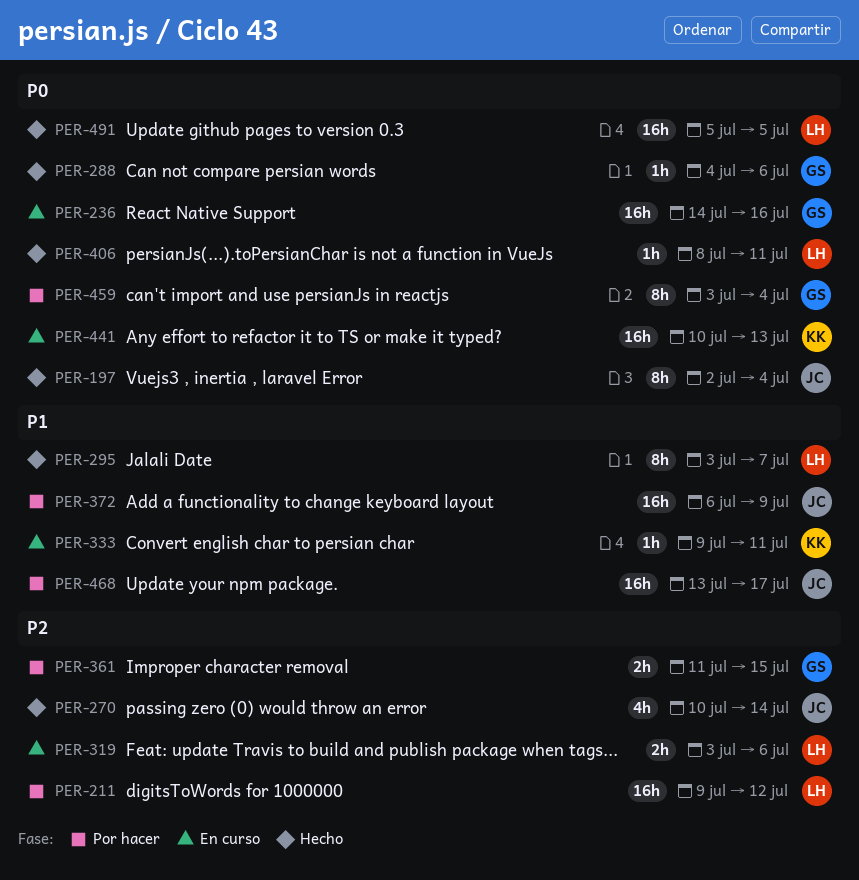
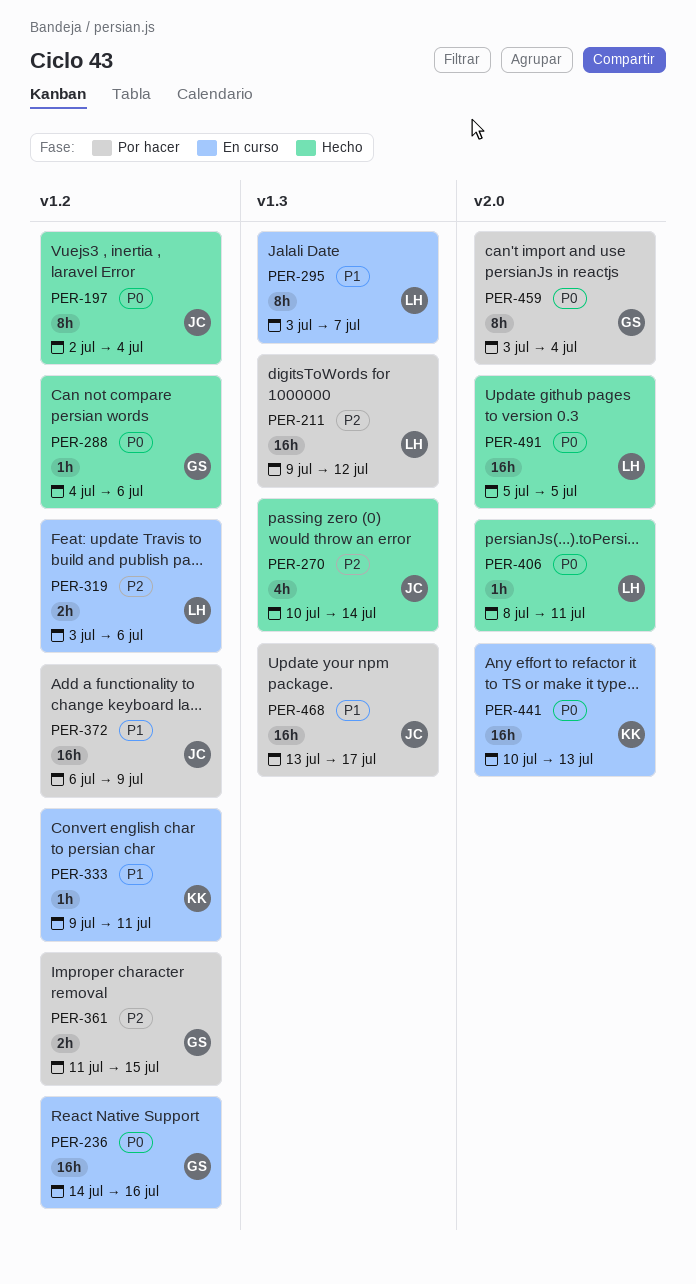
PER-295, status: Hecho -> En curso

